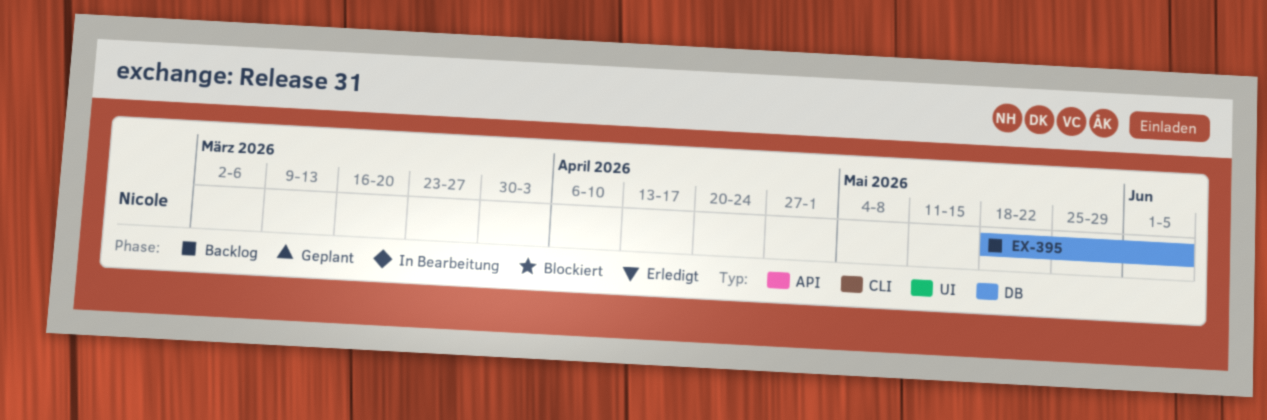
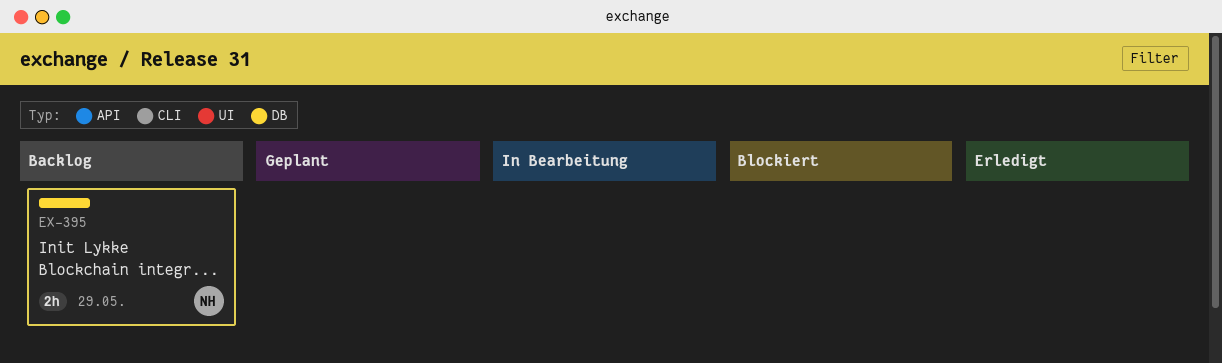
EX-395, due: Jun 5 -> May 29

